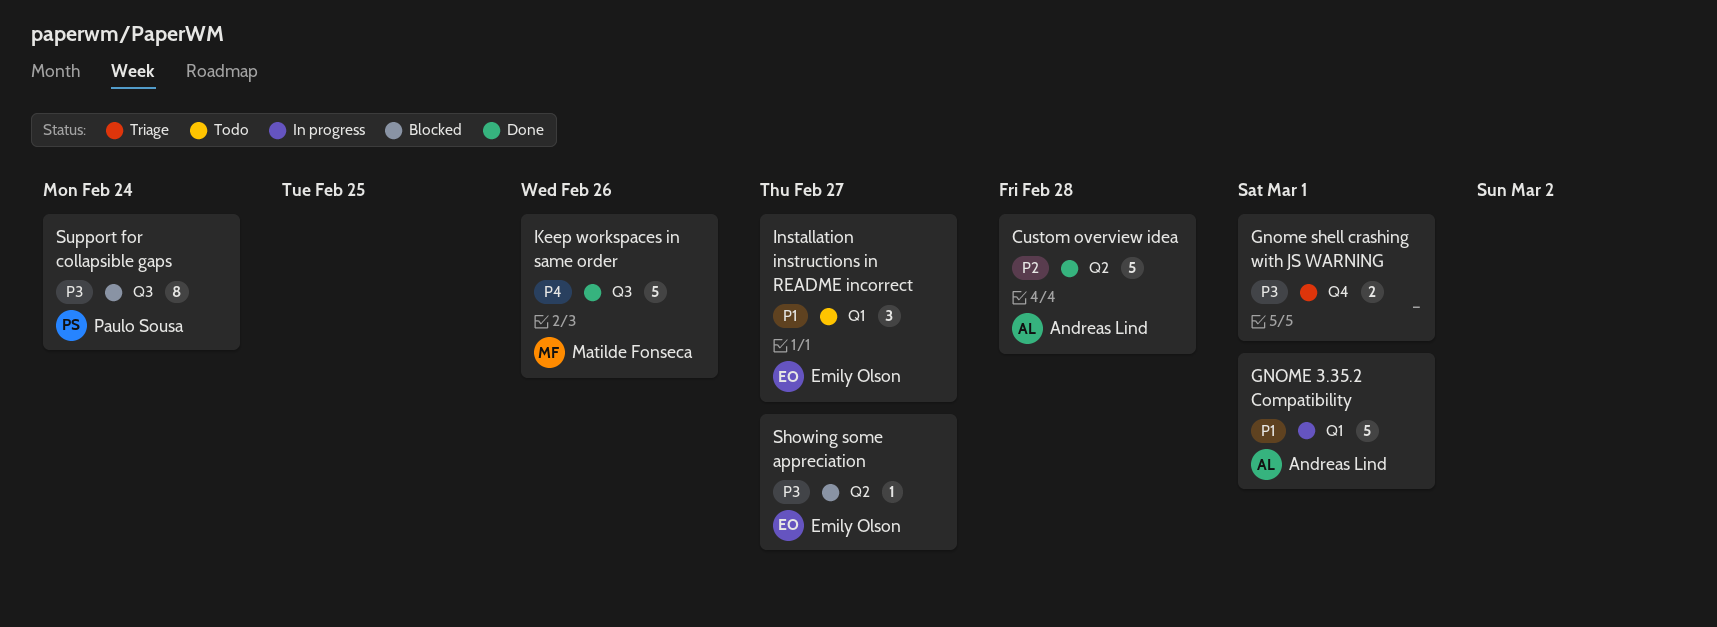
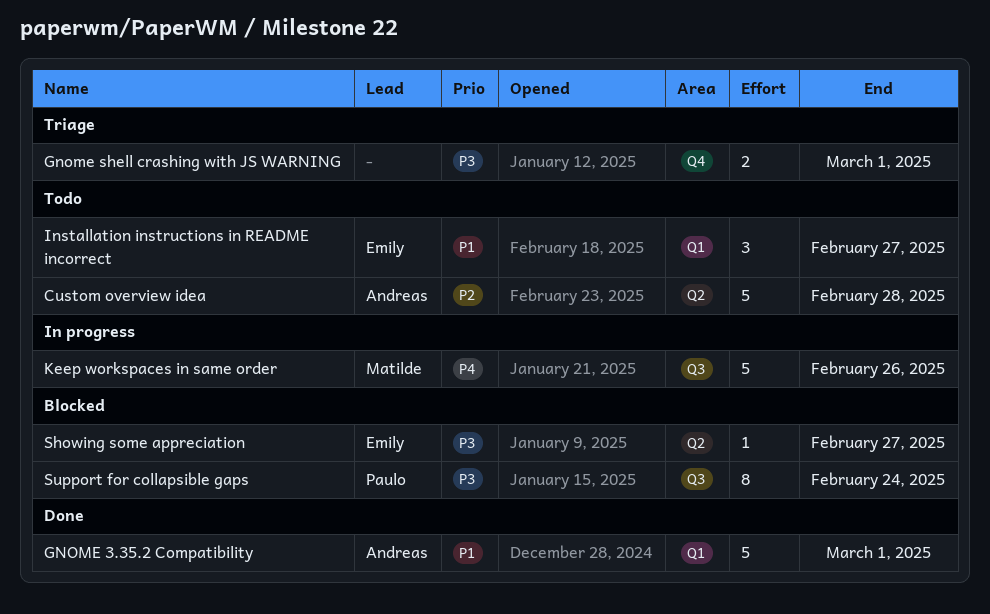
Custom overview idea, status: Done -> Todo
GNOME 3.35.2 Compatibility, status: In progress -> Done
Keep workspaces in same order, status: Done -> In progress

